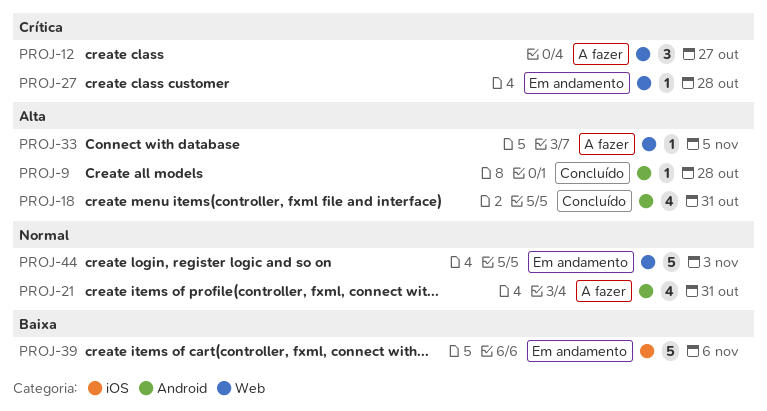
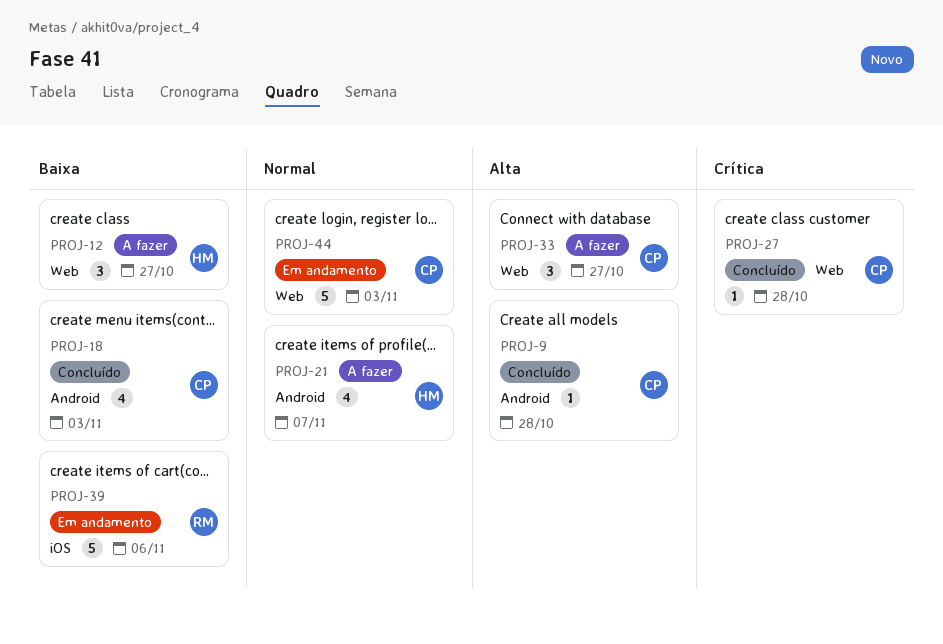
PROJ-12, priority: Crítica -> Baixa
PROJ-18, priority: Alta -> Baixa
PROJ-18, due: Oct 31 -> Nov 3
PROJ-21, due: Oct 31 -> Nov 7
PROJ-27, status: Em andamento -> Concluído
PROJ-33, estimate: 1 -> 3
PROJ-33, due: Nov 5 -> Oct 27

